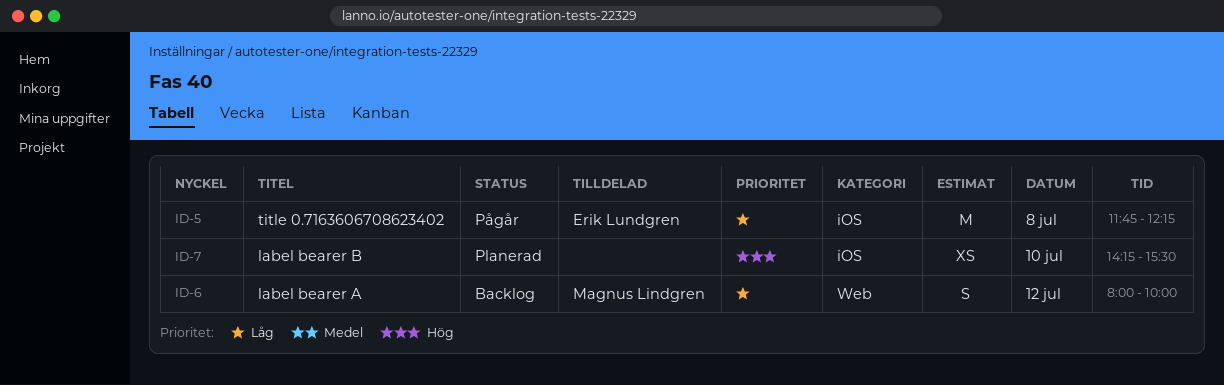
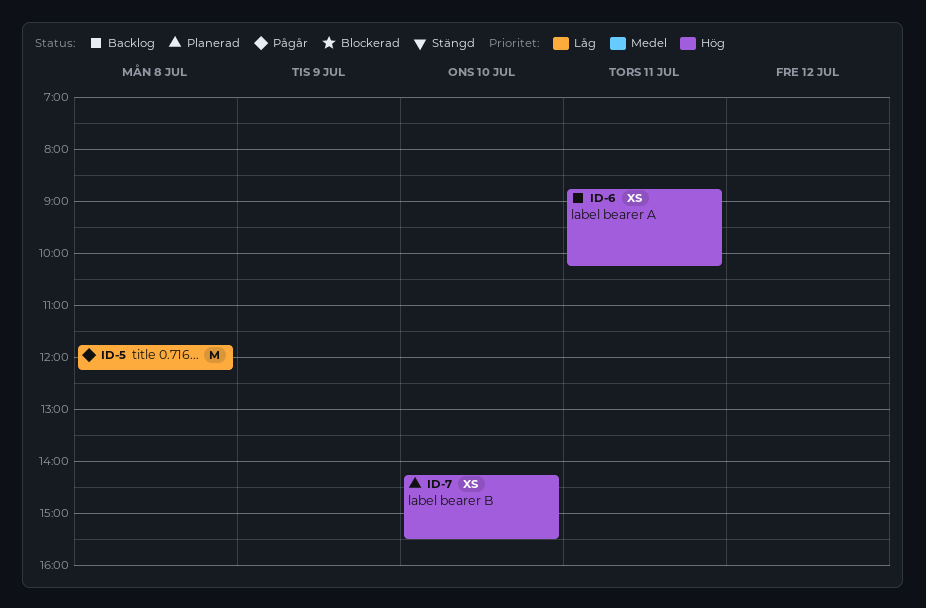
ID-6, priority: Låg -> Hög
ID-6, estimate: S -> XS
ID-6, day: Jul 12 -> Jul 11
ID-6, begins: 08:00 -> 08:45
ID-6, ends: 10:00 -> 10:15

